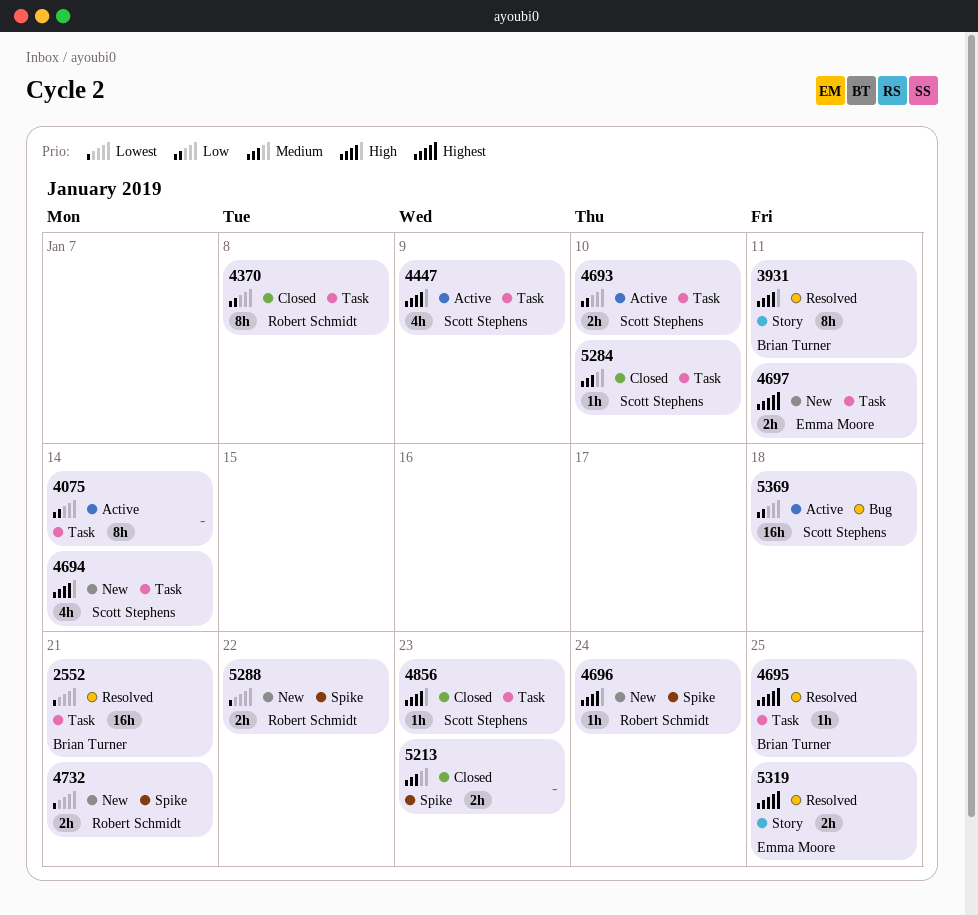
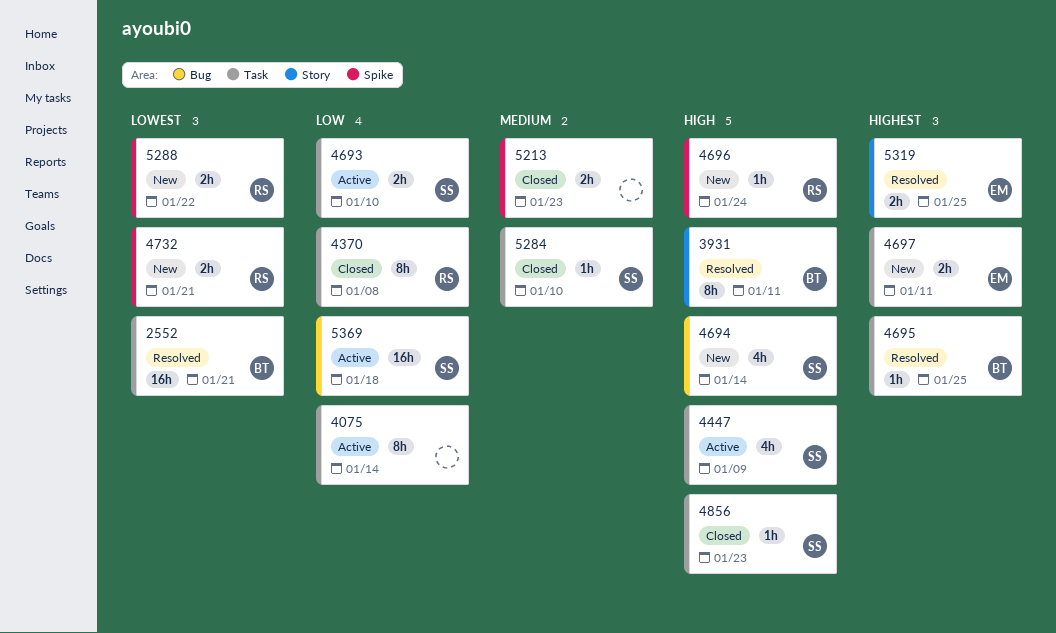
4694, label: Task -> Bug

